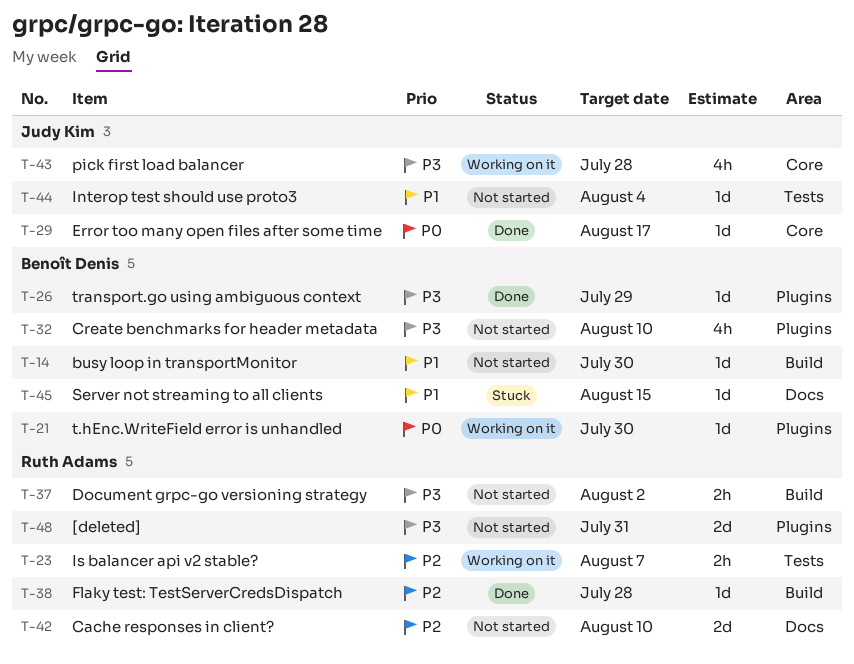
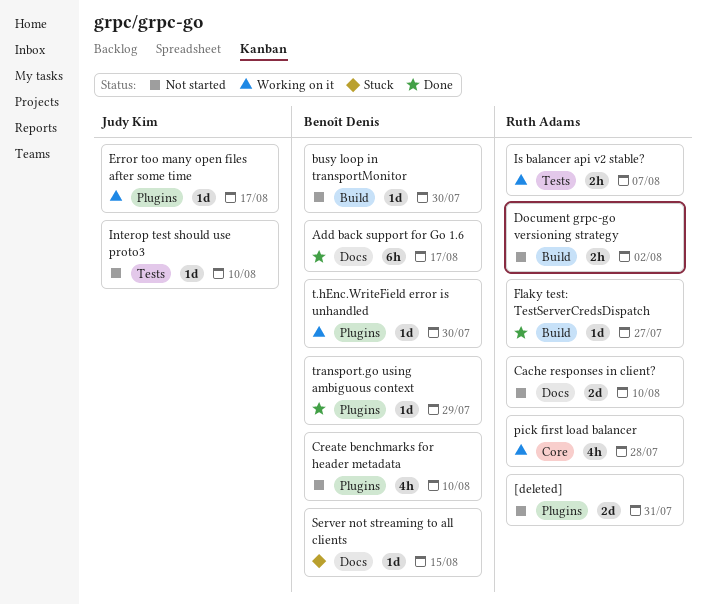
Add back support for Go 1.6: none -> present
Error too many open files after some time, status: Done -> Working on it
Error too many open files after some time, label: Core -> Plugins
Flaky test: TestServerCredsDispatch, due: Jul 28 -> Jul 27
Interop test should use proto3, due: Aug 4 -> Aug 10
pick first load balancer, owner: Judy Kim -> Ruth Adams

